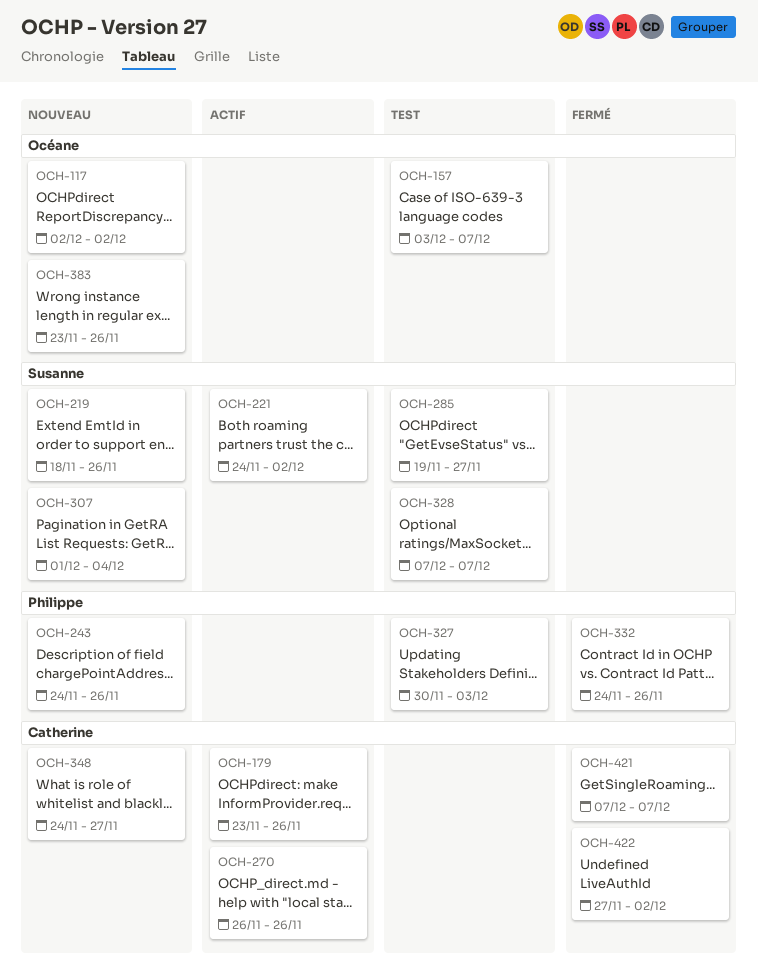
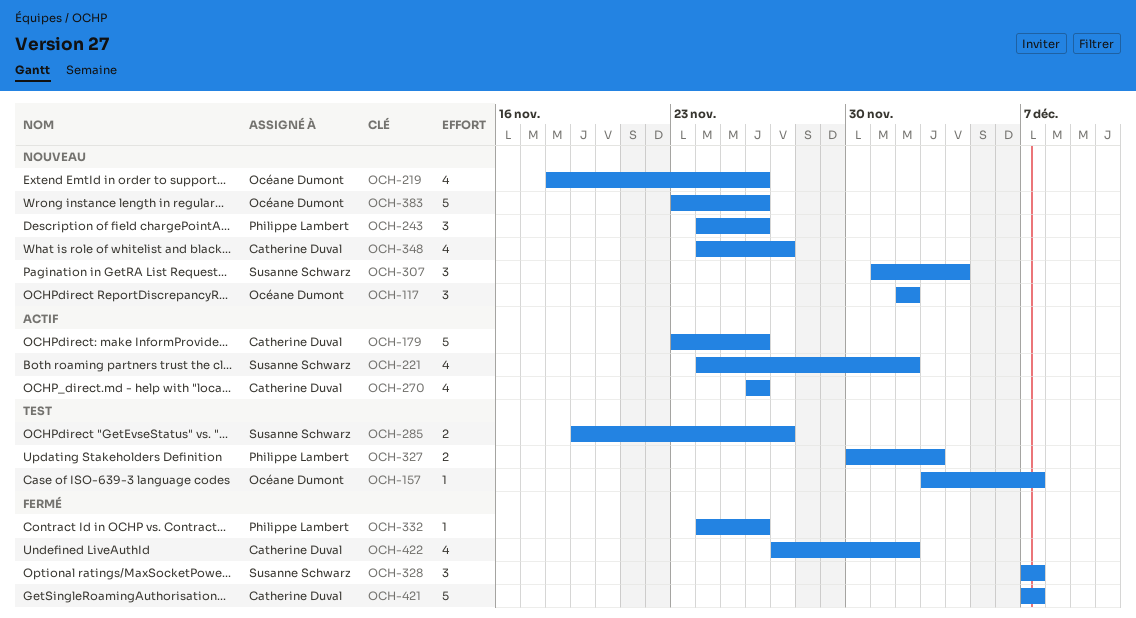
OCH-219, owner: Susanne Schwarz -> Océane Dumont
OCH-328, status: Test -> Fermé

